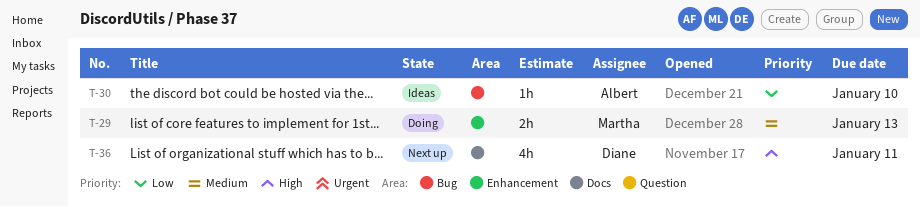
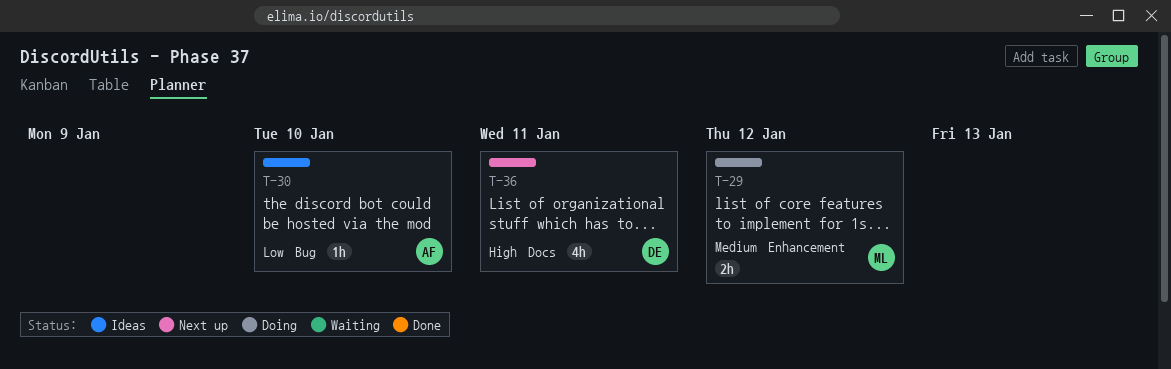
T-29, due: Jan 13 -> Jan 12

